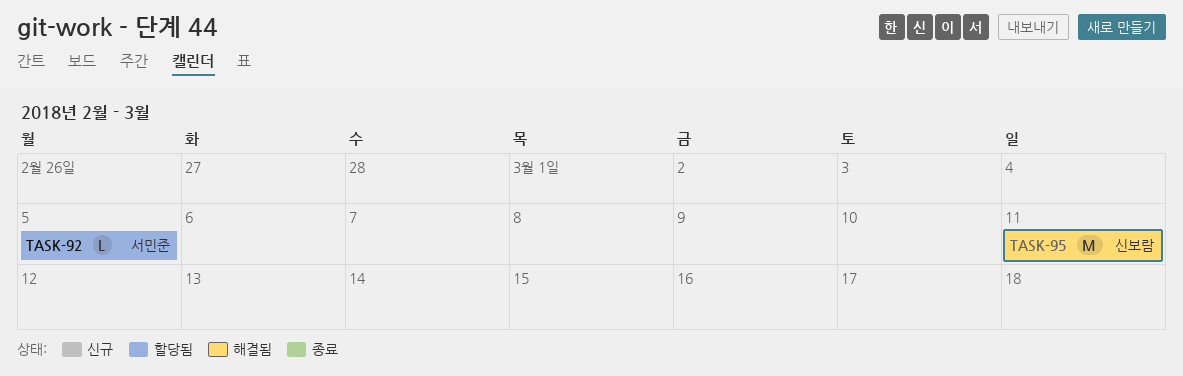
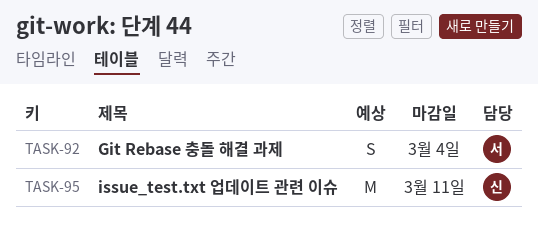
TASK-92, estimate: L -> S
TASK-92, due: Mar 5 -> Mar 4

